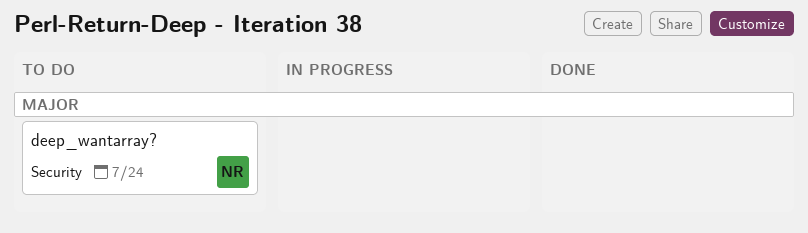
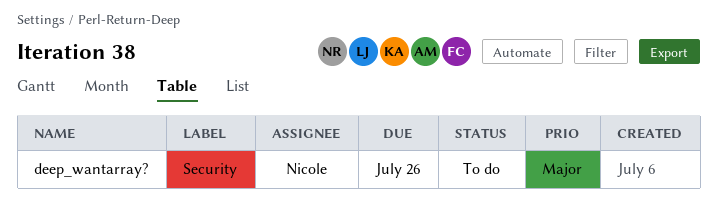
deep_wantarray?, due: Jul 24 -> Jul 26

